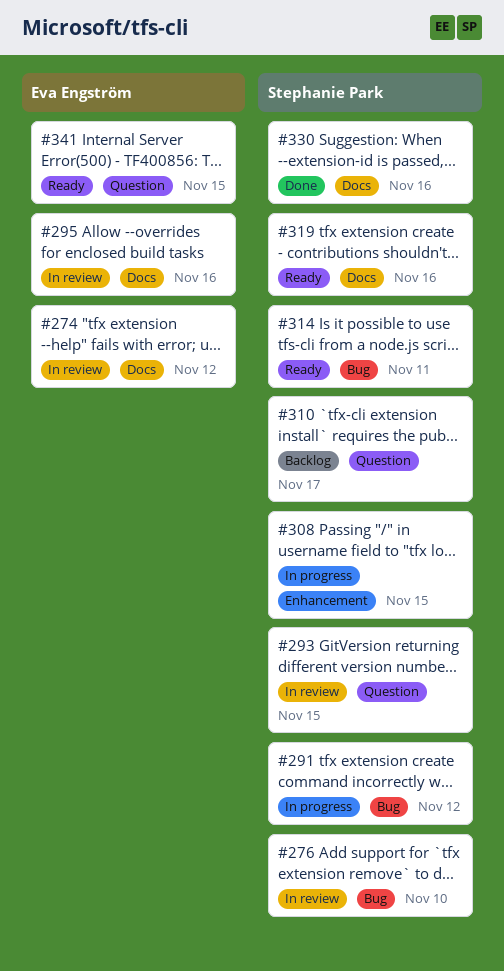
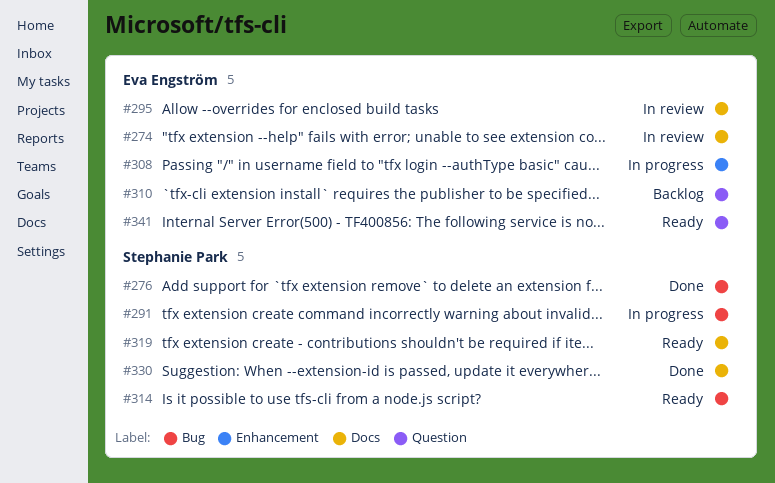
#276, status: In review -> Done
#293: present -> none
#308, owner: Stephanie Park -> Eva Engström
#310, owner: Stephanie Park -> Eva Engström

